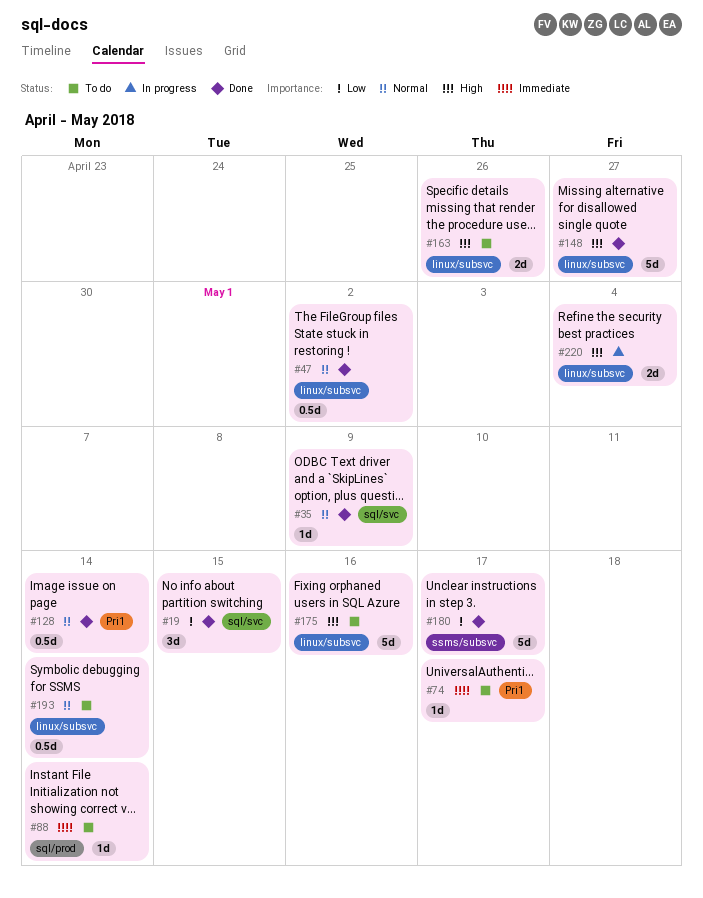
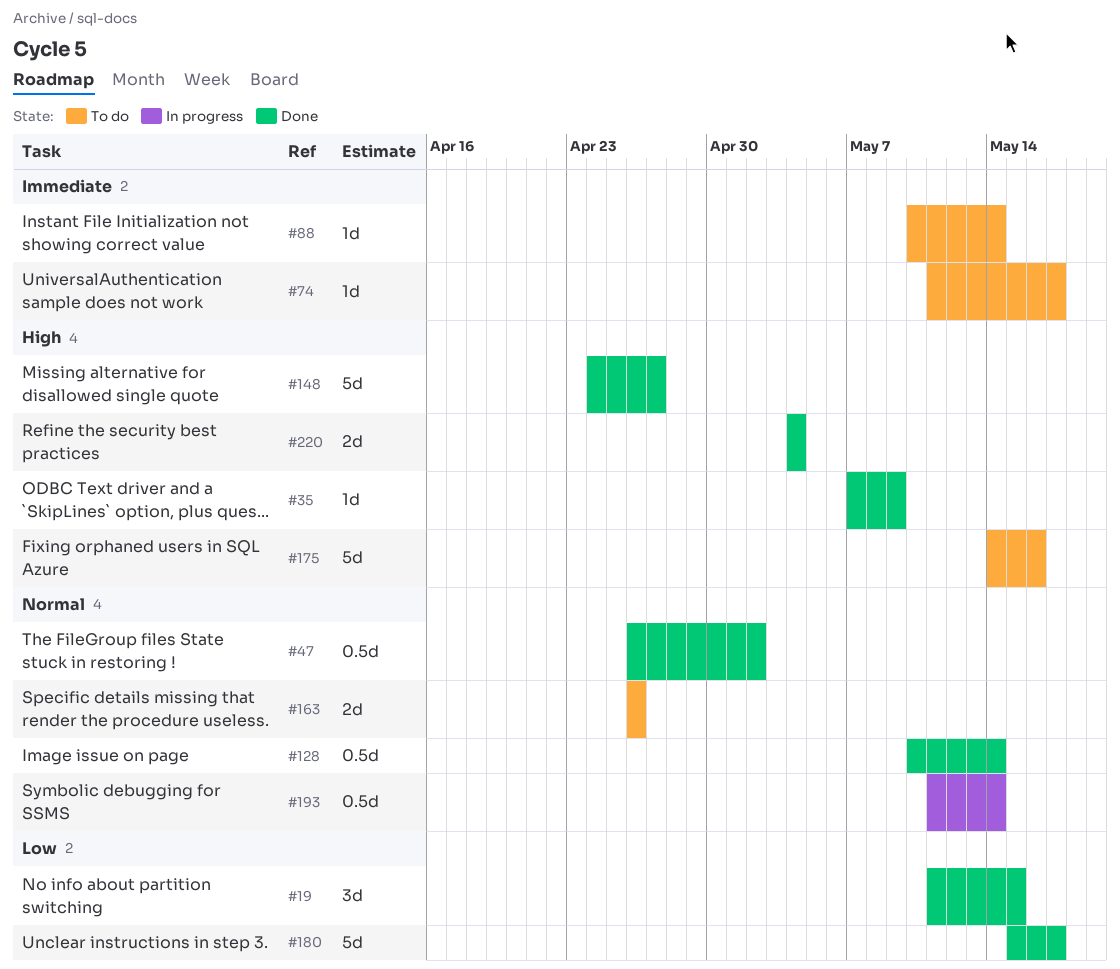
#35, priority: Normal -> High
#163, priority: High -> Normal
#193, status: To do -> In progress
#220, status: In progress -> Done

